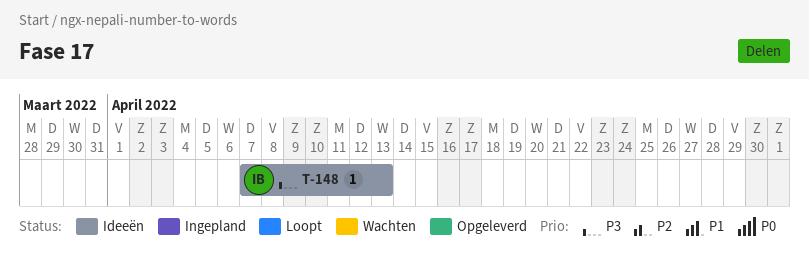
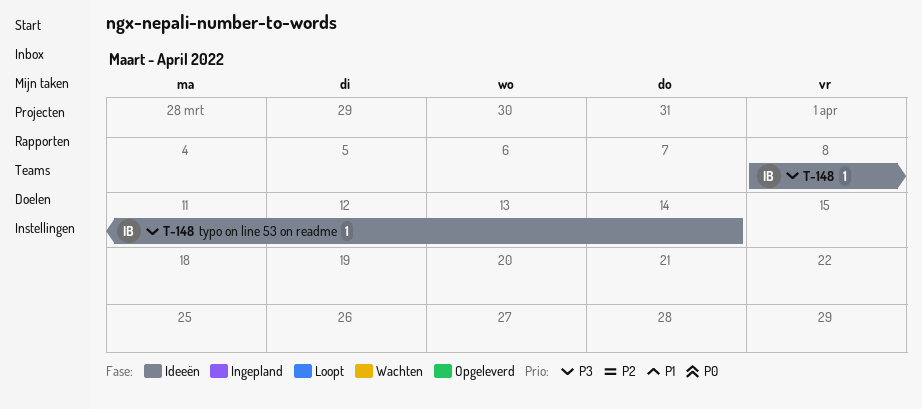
T-148, start: Apr 7 -> Apr 8
T-148, due: Apr 13 -> Apr 14

